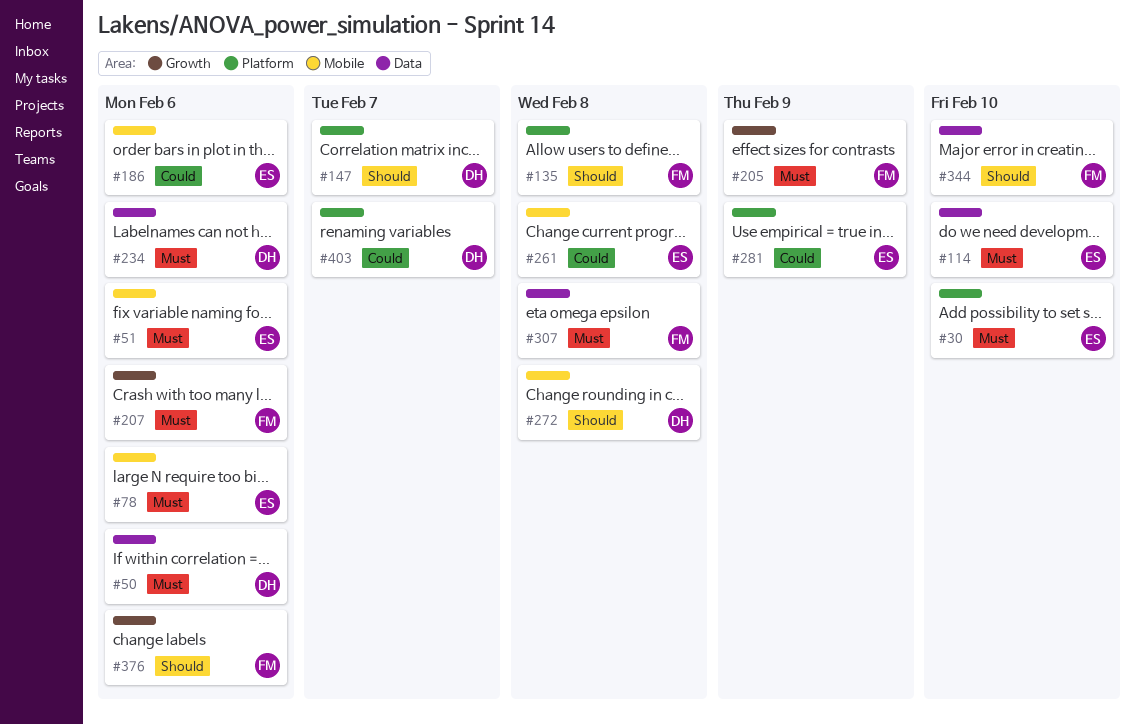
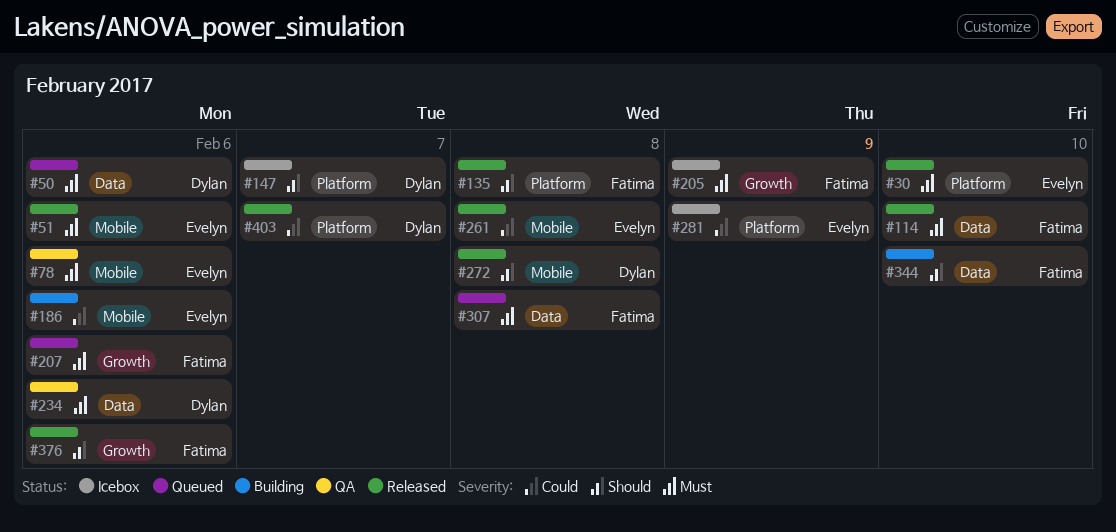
#114, owner: Evelyn -> Fatima

